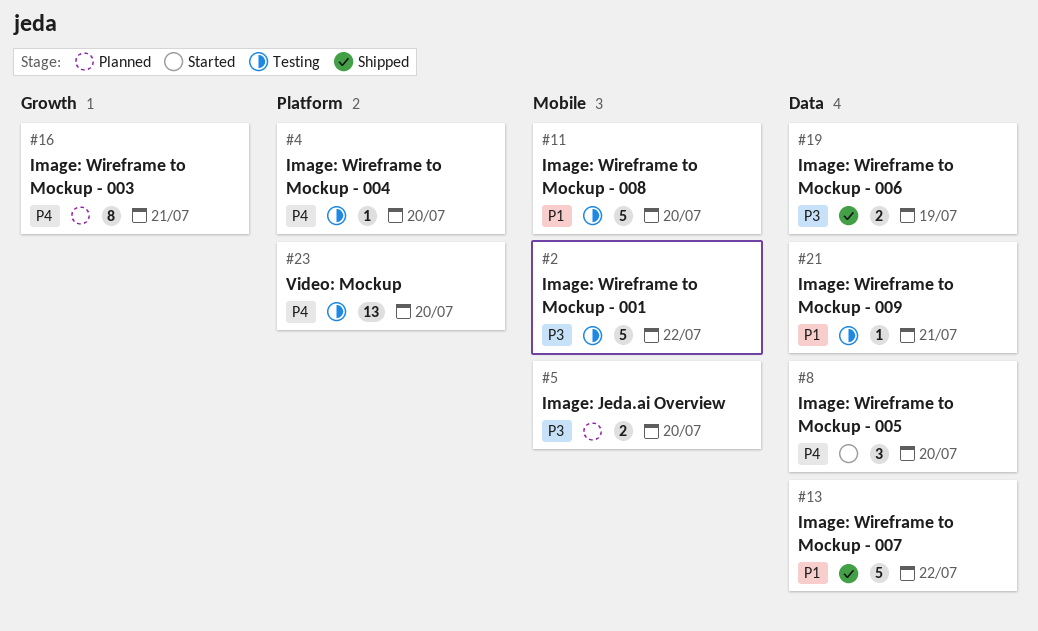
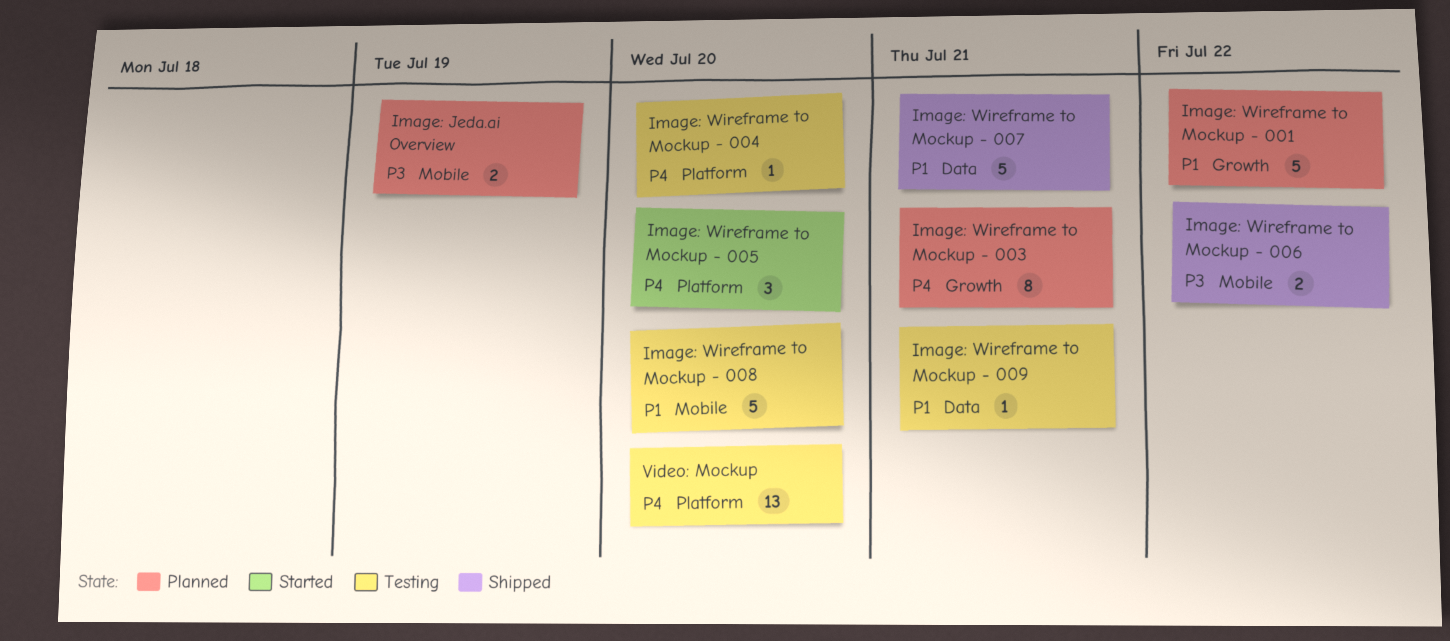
Image: Jeda.ai Overview, due: Jul 20 -> Jul 19
Image: Wireframe to Mockup - 001, status: Testing -> Planned
Image: Wireframe to Mockup - 001, priority: P3 -> P1
Image: Wireframe to Mockup - 001, label: Mobile -> Growth
Image: Wireframe to Mockup - 005, label: Data -> Platform
Image: Wireframe to Mockup - 006, label: Data -> Mobile
Image: Wireframe to Mockup - 006, due: Jul 19 -> Jul 22
Image: Wireframe to Mockup - 007, due: Jul 22 -> Jul 21

